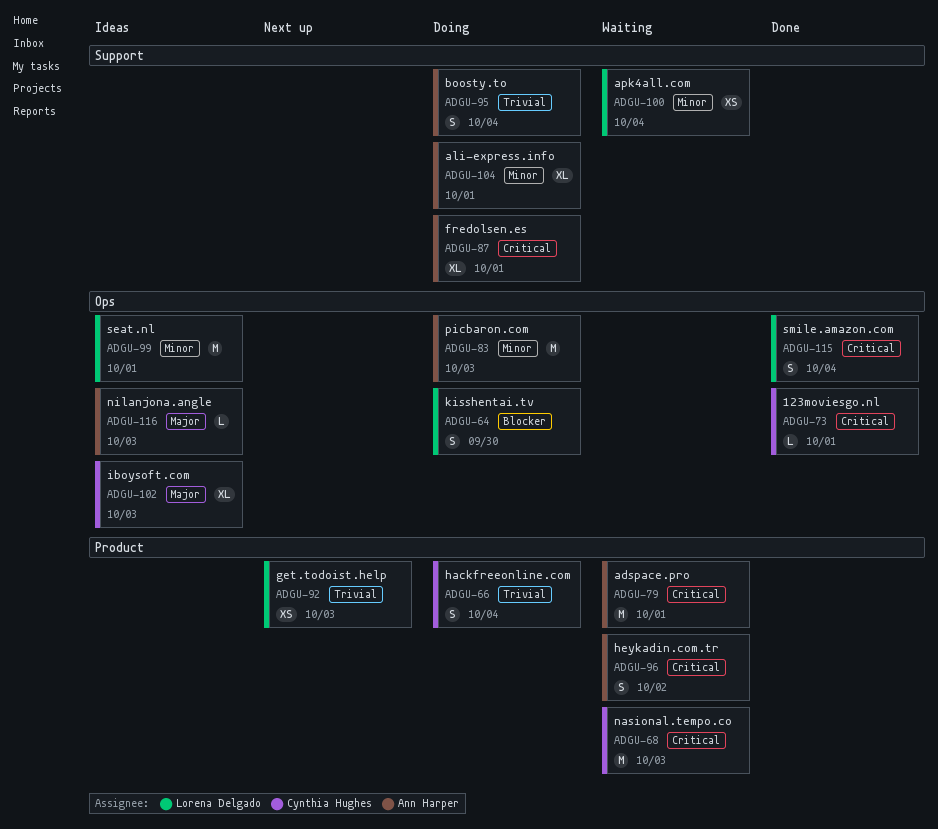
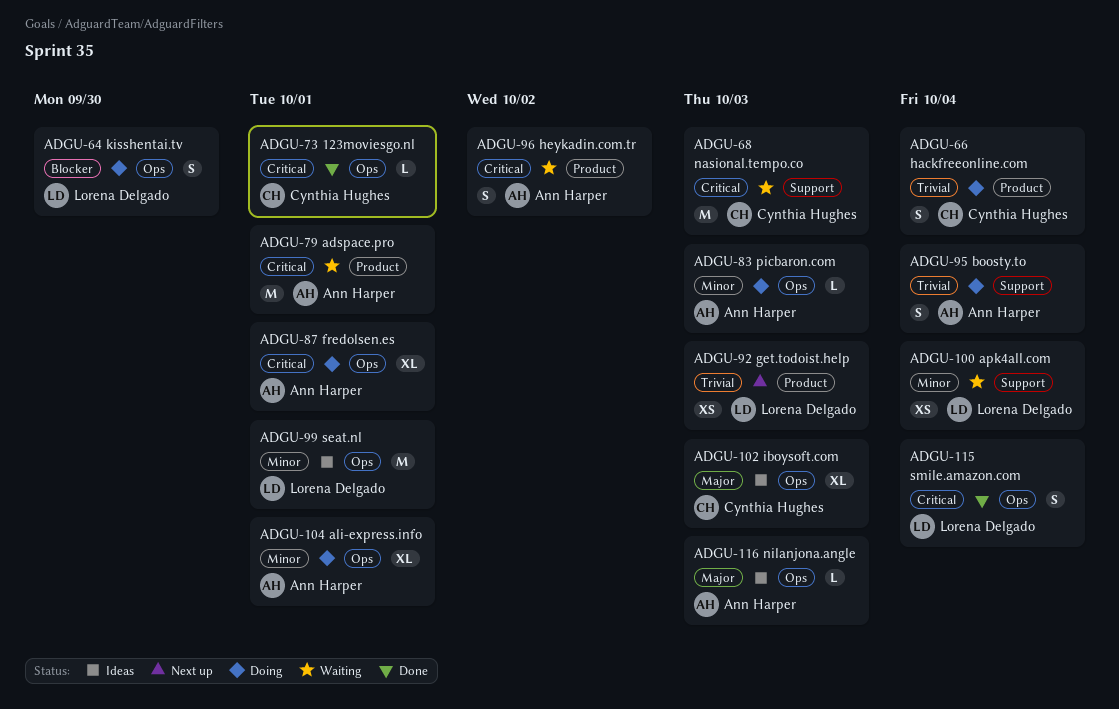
ADGU-68, label: Product -> Support
ADGU-83, estimate: M -> L
ADGU-87, label: Support -> Ops
ADGU-104, label: Support -> Ops

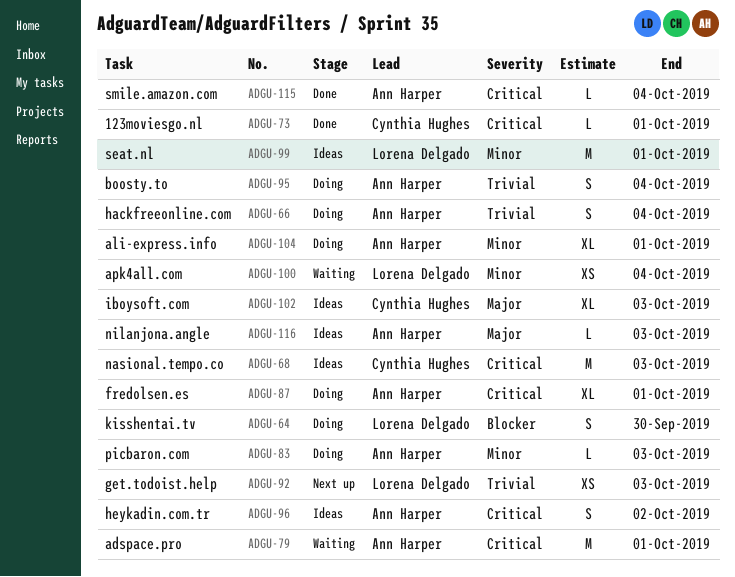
ADGU-66, owner: Cynthia Hughes -> Ann Harper
ADGU-68, status: Waiting -> Ideas
ADGU-96, status: Waiting -> Ideas
ADGU-115, owner: Lorena Delgado -> Ann Harper
ADGU-115, estimate: S -> L

